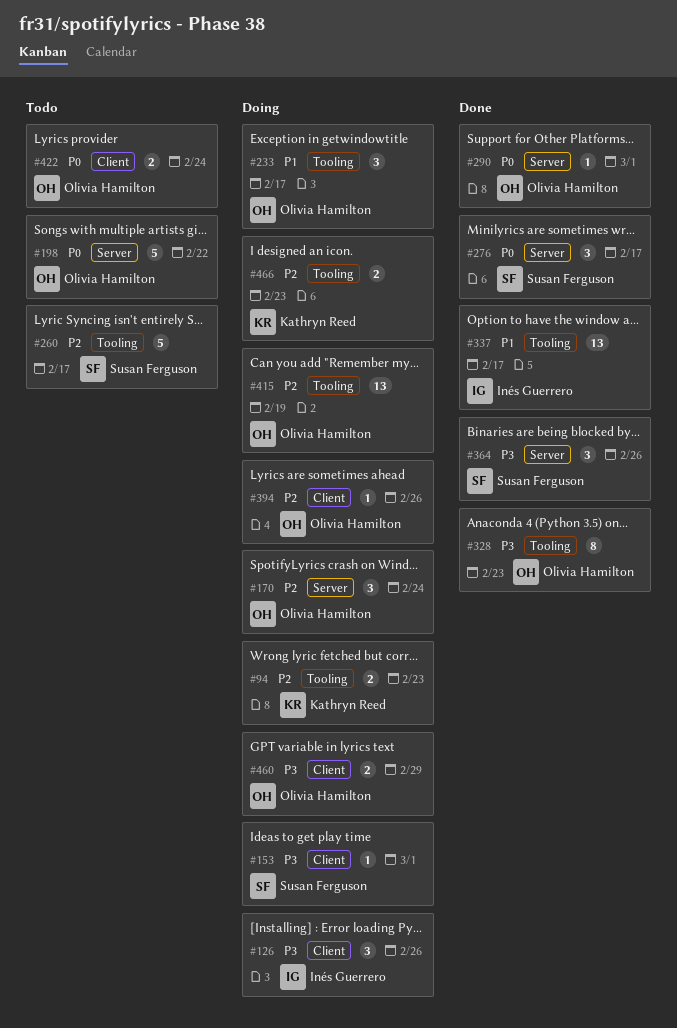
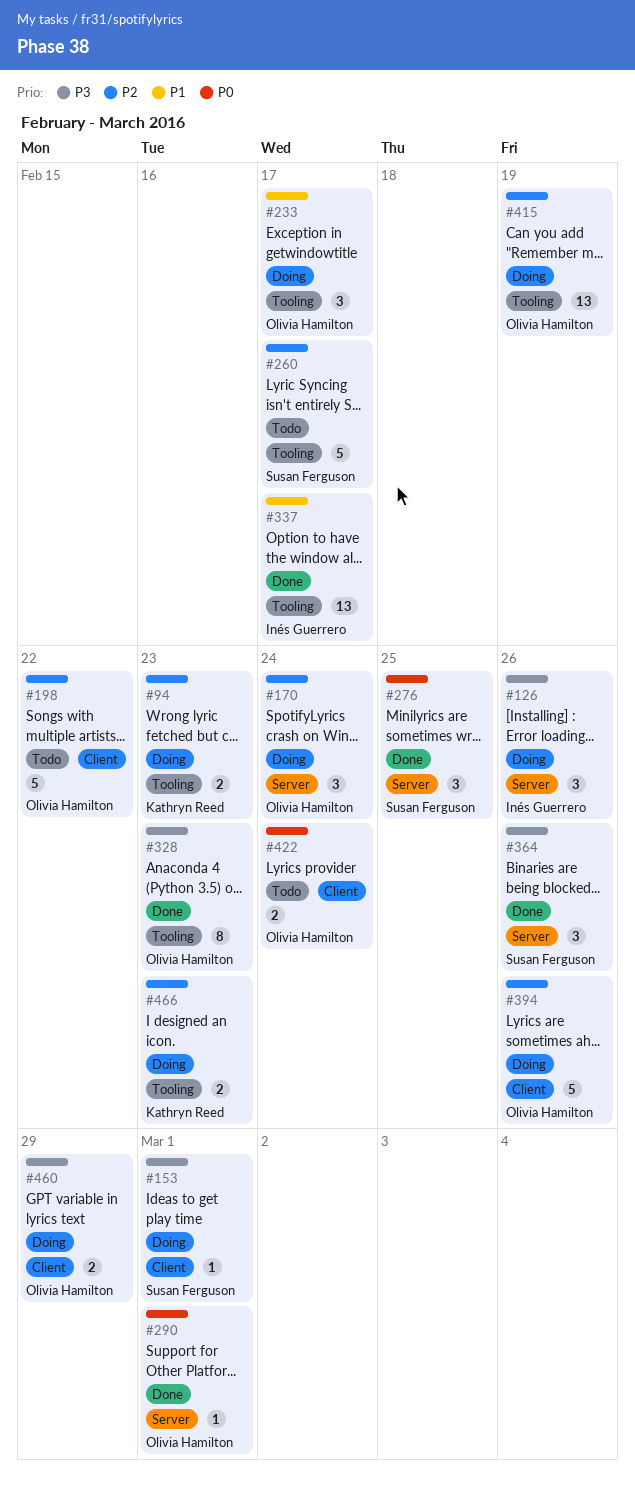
#126, label: Client -> Server
#198, priority: P0 -> P2
#198, label: Server -> Client
#276, due: Feb 17 -> Feb 25
#394, estimate: 1 -> 5

